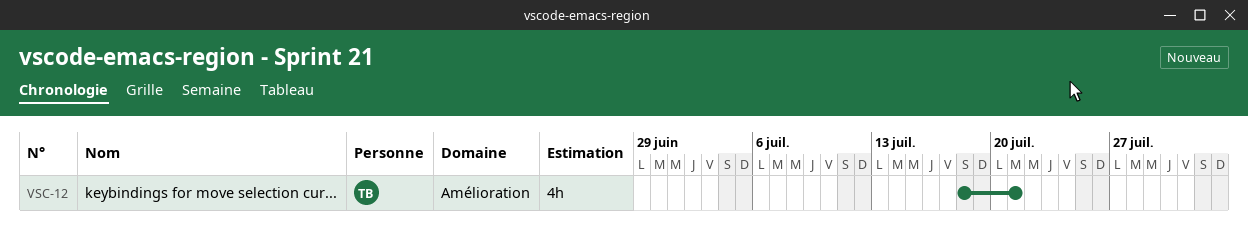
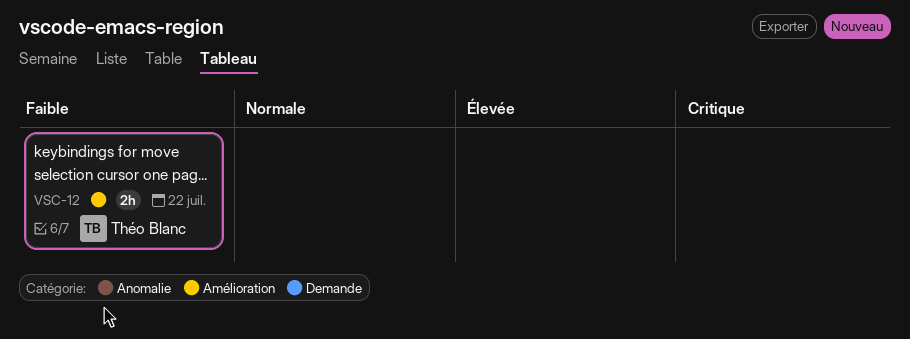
VSC-12, estimate: 4h -> 2h
VSC-12, due: Jul 21 -> Jul 22

